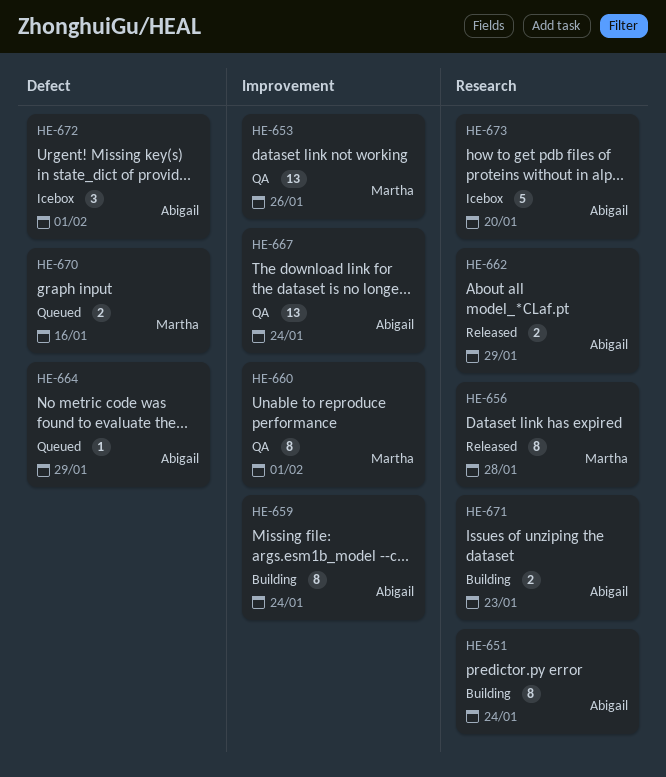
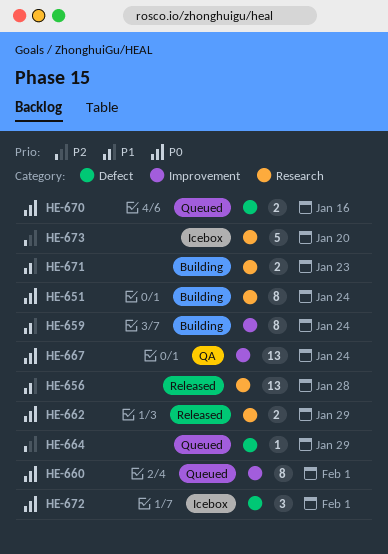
HE-653: present -> none
HE-656, estimate: 8 -> 13
HE-660, status: QA -> Queued

